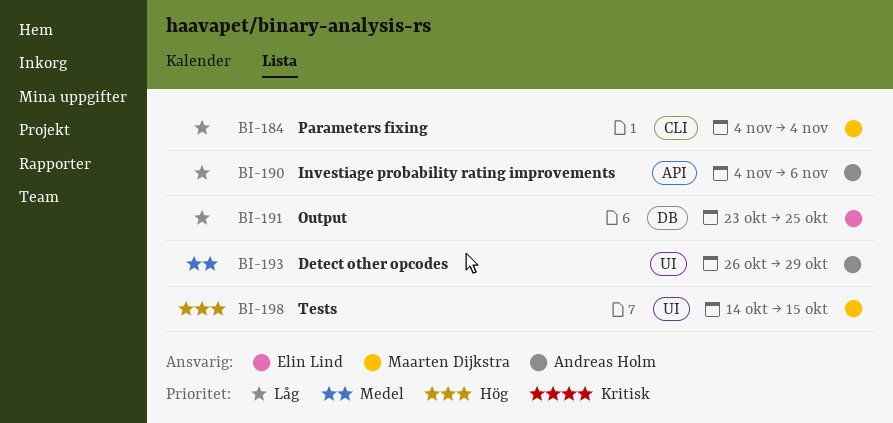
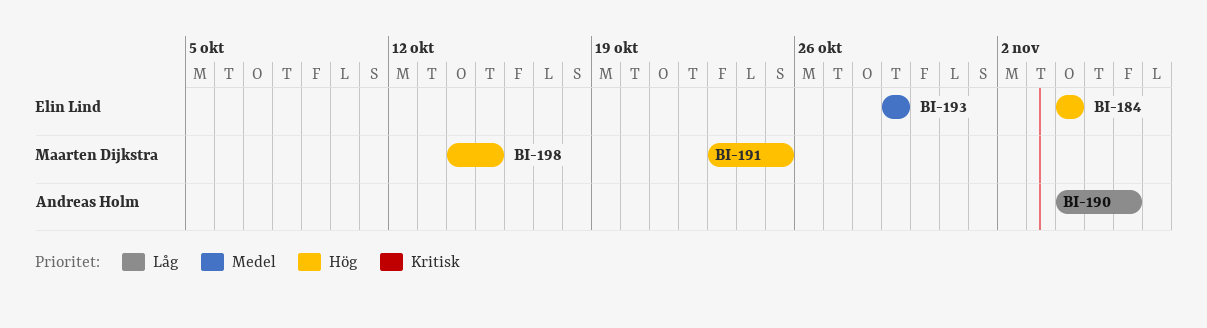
BI-184, owner: Maarten Dijkstra -> Elin Lind
BI-184, priority: Låg -> Hög
BI-191, owner: Elin Lind -> Maarten Dijkstra
BI-191, priority: Låg -> Hög
BI-193, owner: Andreas Holm -> Elin Lind
BI-193, start: Oct 26 -> Oct 29

